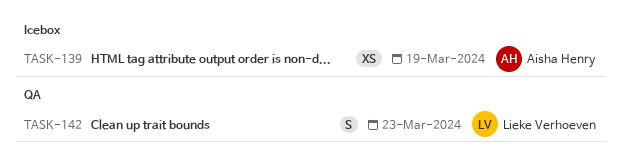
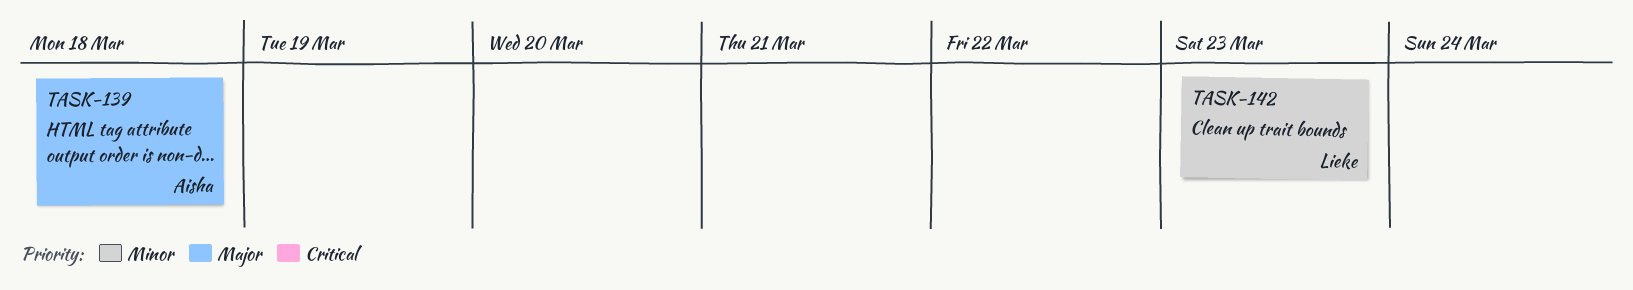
TASK-139, due: Mar 19 -> Mar 18

